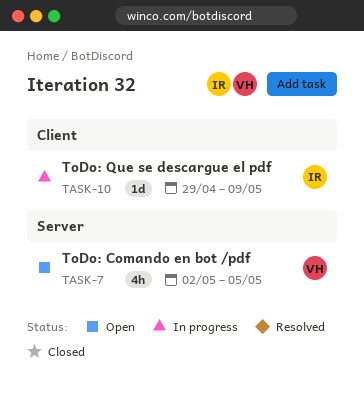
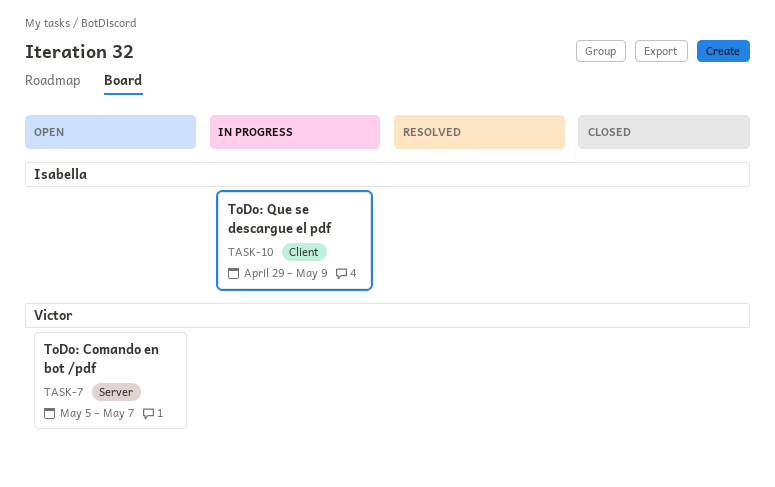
TASK-7, start: May 2 -> May 5
TASK-7, due: May 5 -> May 7

